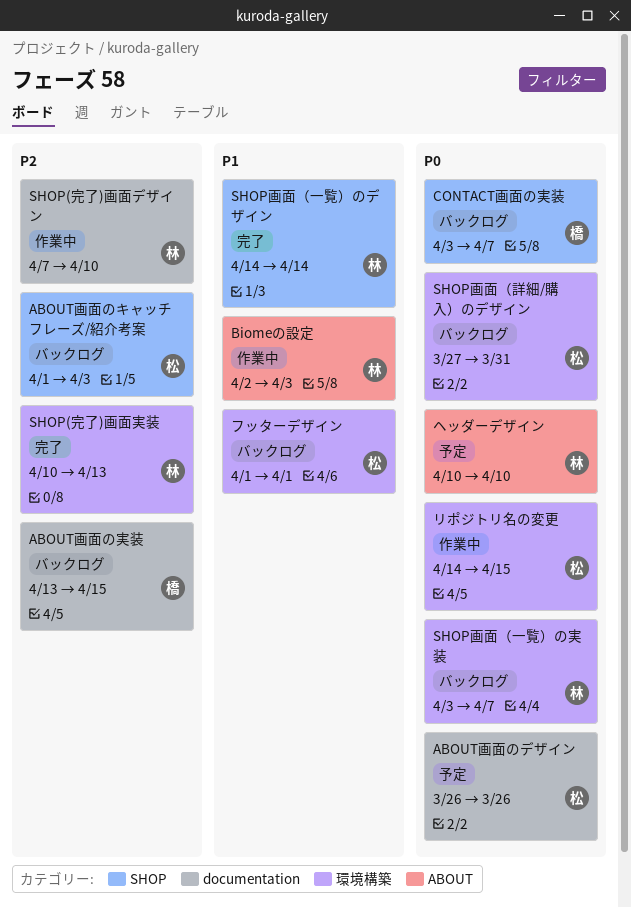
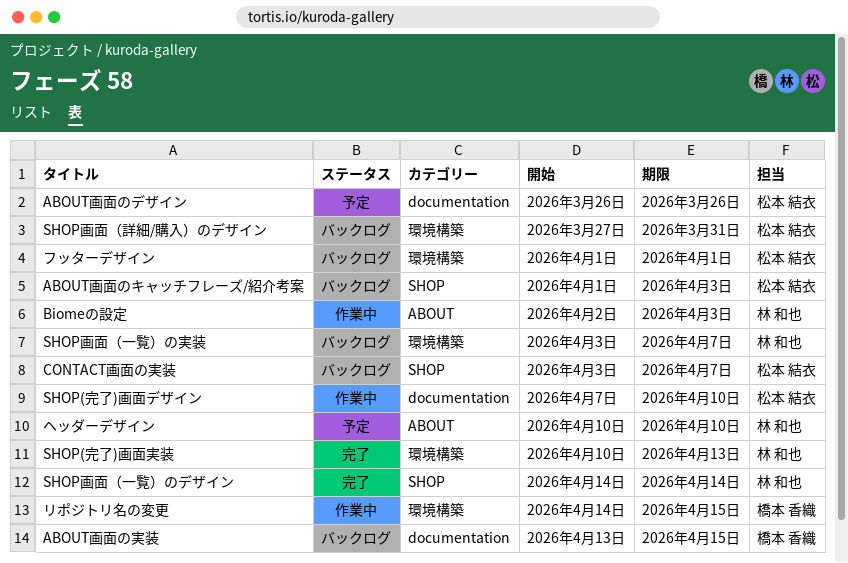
CONTACT画面の実装, owner: 橋本 香織 -> 松本 結衣
SHOP(完了)画面デザイン, owner: 林 和也 -> 松本 結衣
リポジトリ名の変更, owner: 松本 結衣 -> 橋本 香織

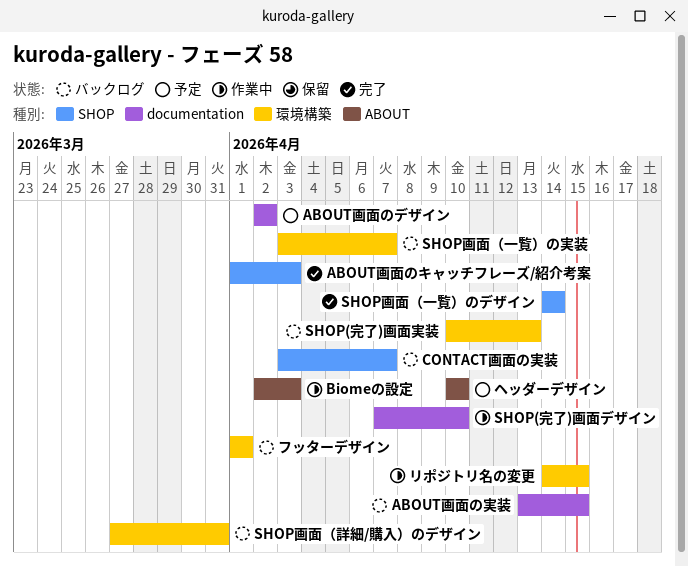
ABOUT画面のキャッチフレーズ/紹介考案, status: バックログ -> 完了
ABOUT画面のデザイン, start: Mar 26 -> Apr 2
ABOUT画面のデザイン, due: Mar 26 -> Apr 2
SHOP(完了)画面実装, status: 完了 -> バックログ

